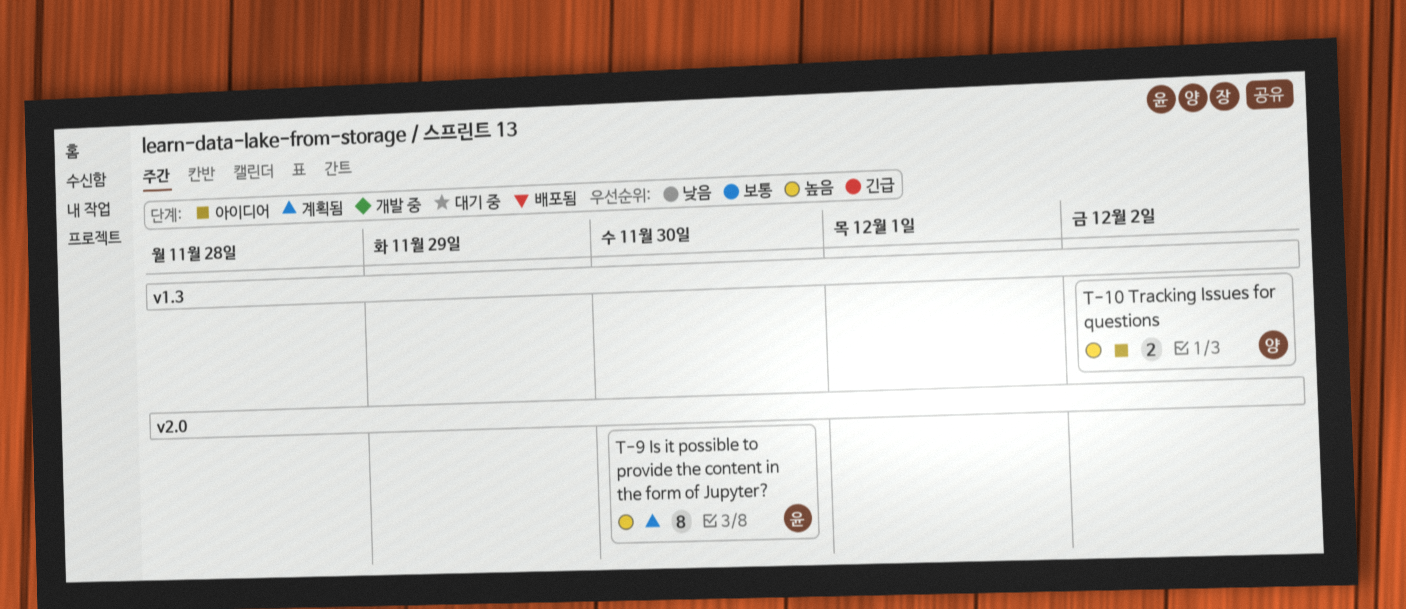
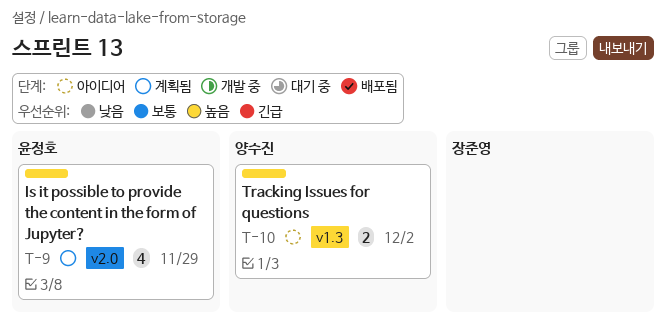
T-9, estimate: 8 -> 4
T-9, due: Nov 30 -> Nov 29

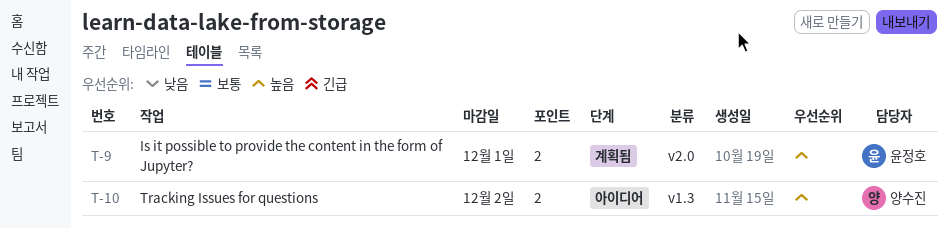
T-9, estimate: 4 -> 2
T-9, due: Nov 29 -> Dec 1

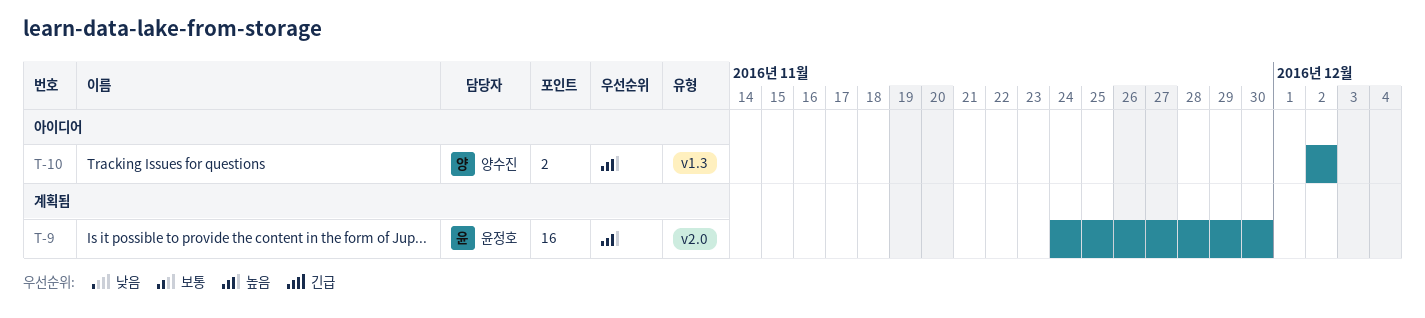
T-9, estimate: 2 -> 16
T-9, due: Dec 1 -> Nov 30

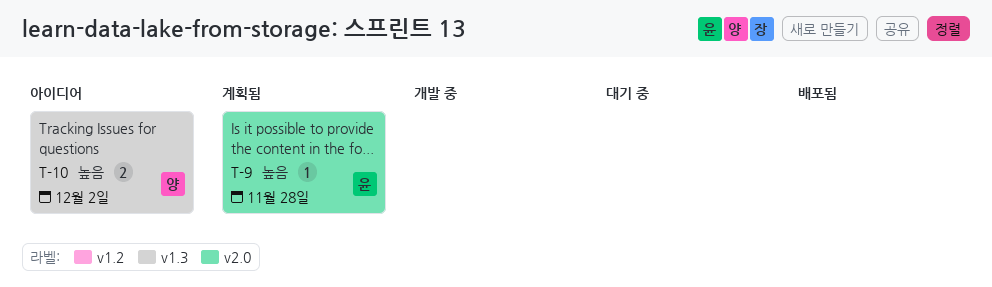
T-9, estimate: 16 -> 1
T-9, due: Nov 30 -> Nov 28

